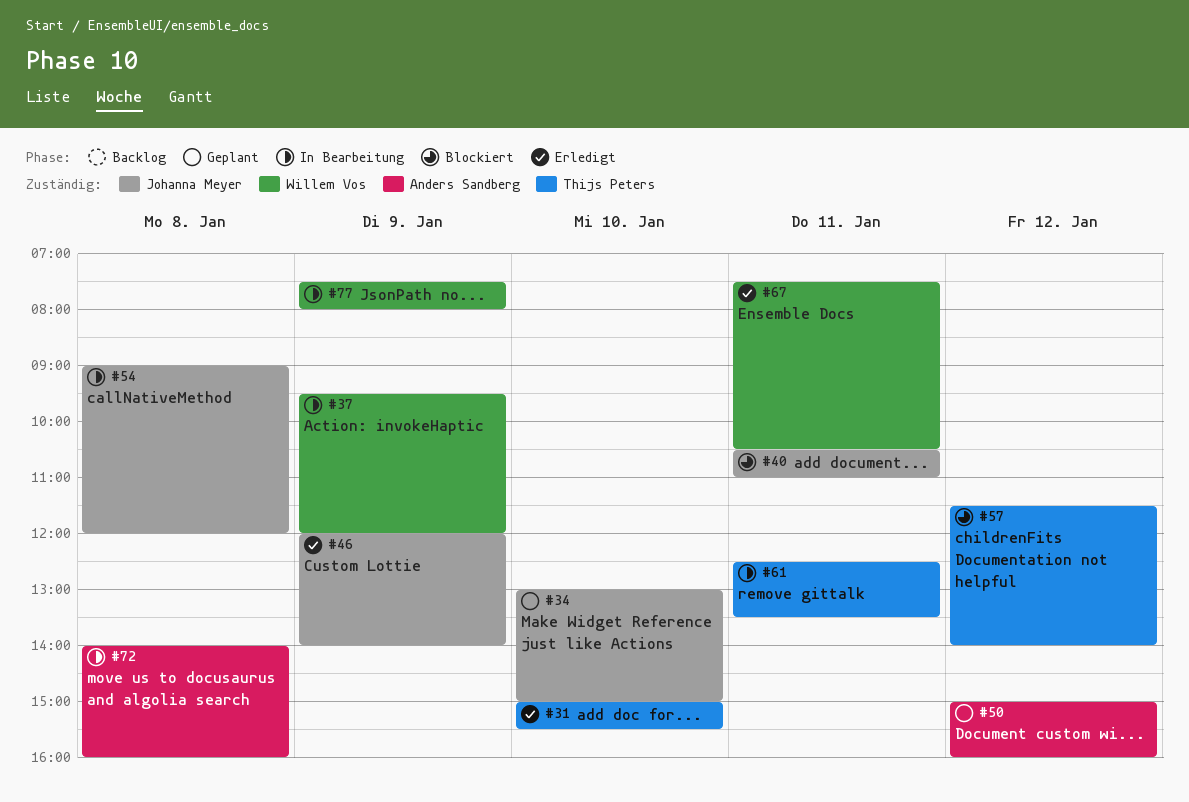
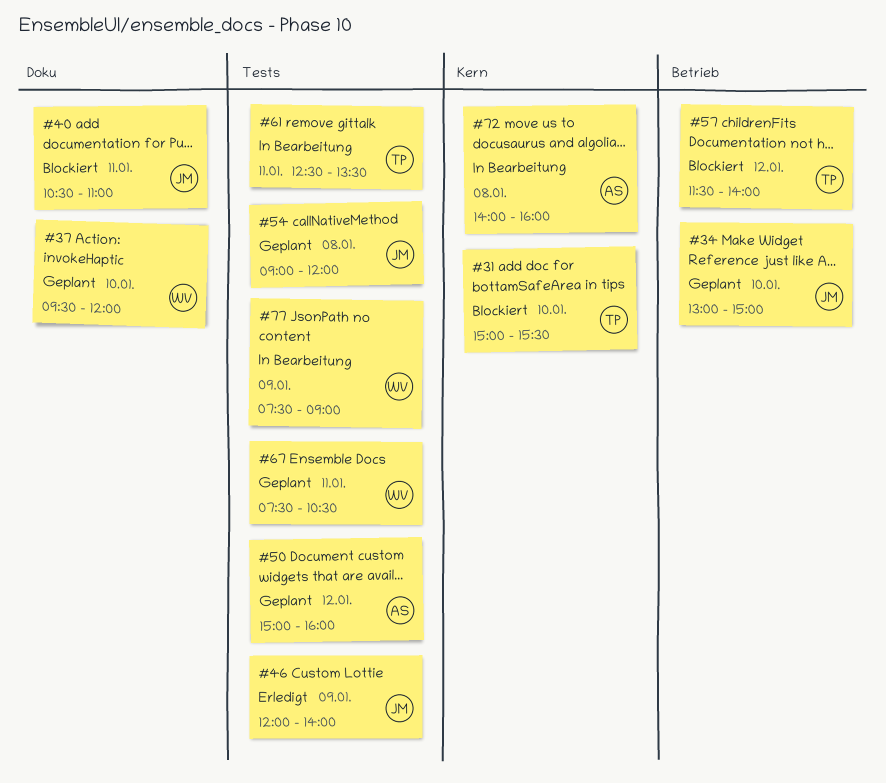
#31, status: Erledigt -> Blockiert
#37, status: In Bearbeitung -> Geplant
#37, day: Jan 9 -> Jan 10
#54, status: In Bearbeitung -> Geplant
#67, status: Erledigt -> Geplant
#77, ends: 08:00 -> 09:00

